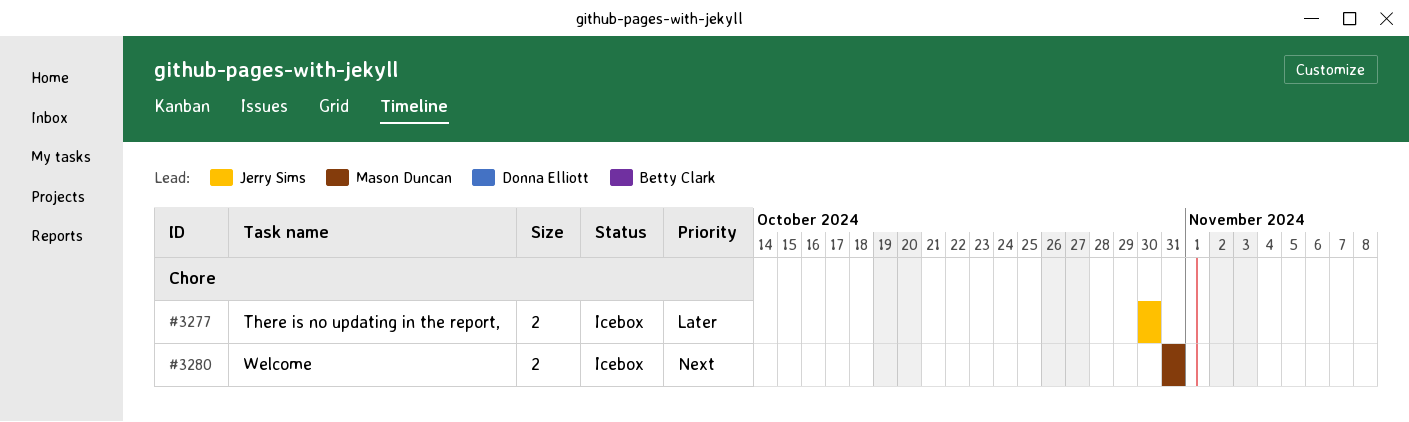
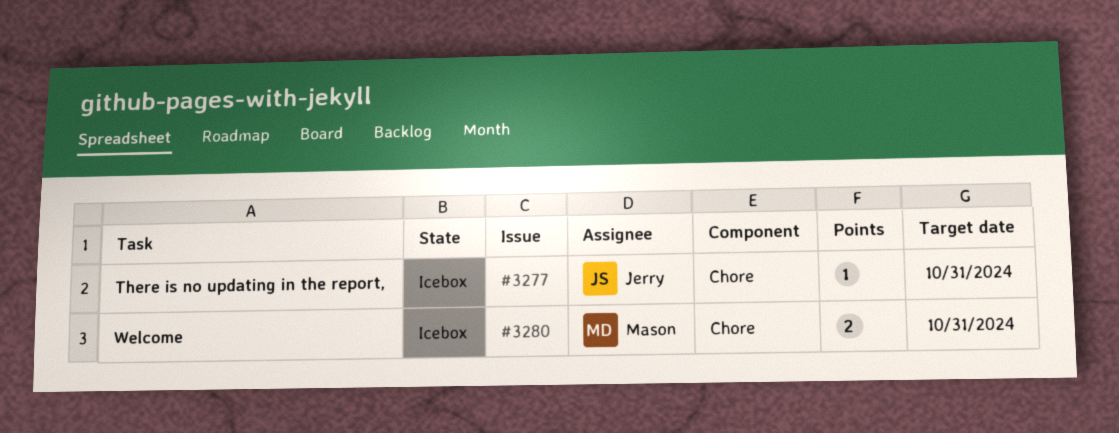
#3277, estimate: 2 -> 1
#3277, due: Oct 30 -> Oct 31

